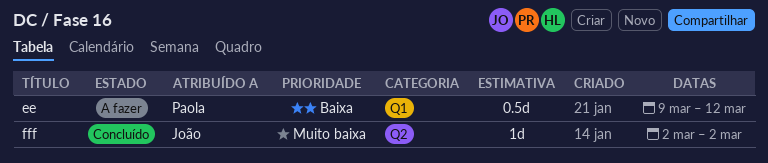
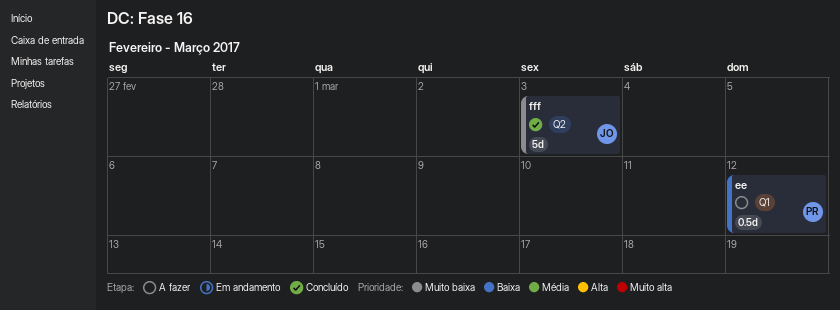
fff, estimate: 1d -> 5d
fff, due: Mar 2 -> Mar 3

